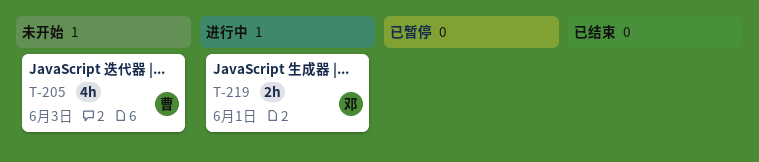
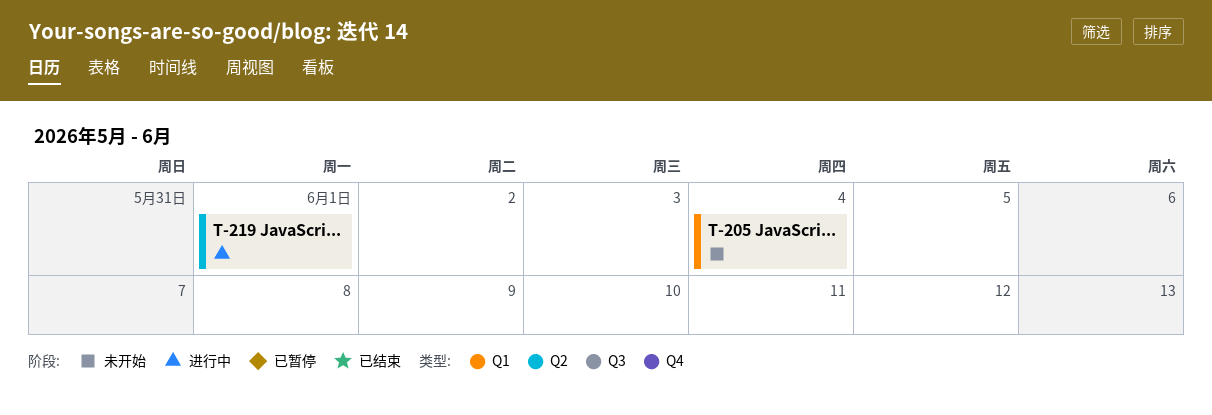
T-205, due: Jun 3 -> Jun 4

